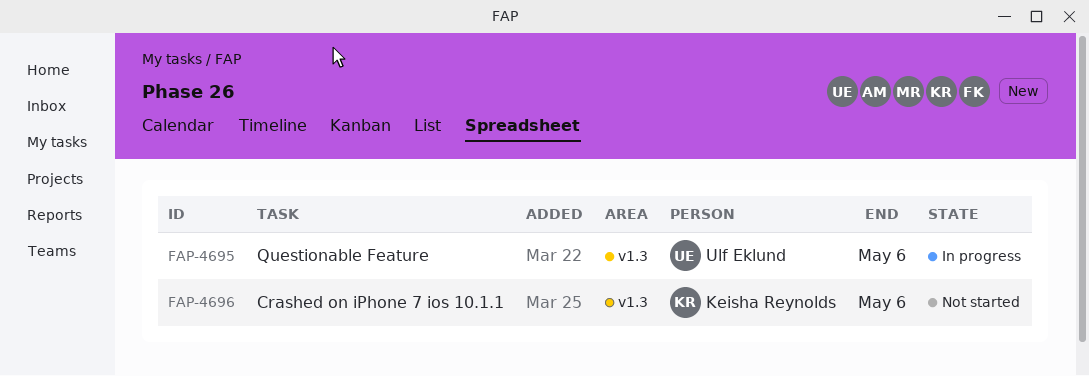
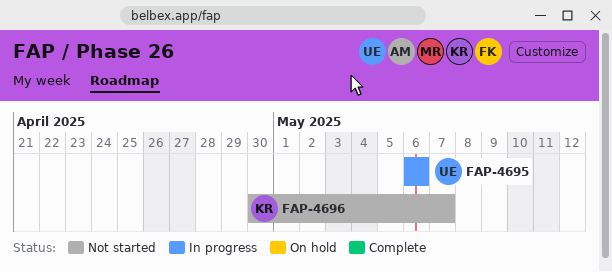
FAP-4696, due: May 6 -> May 7

